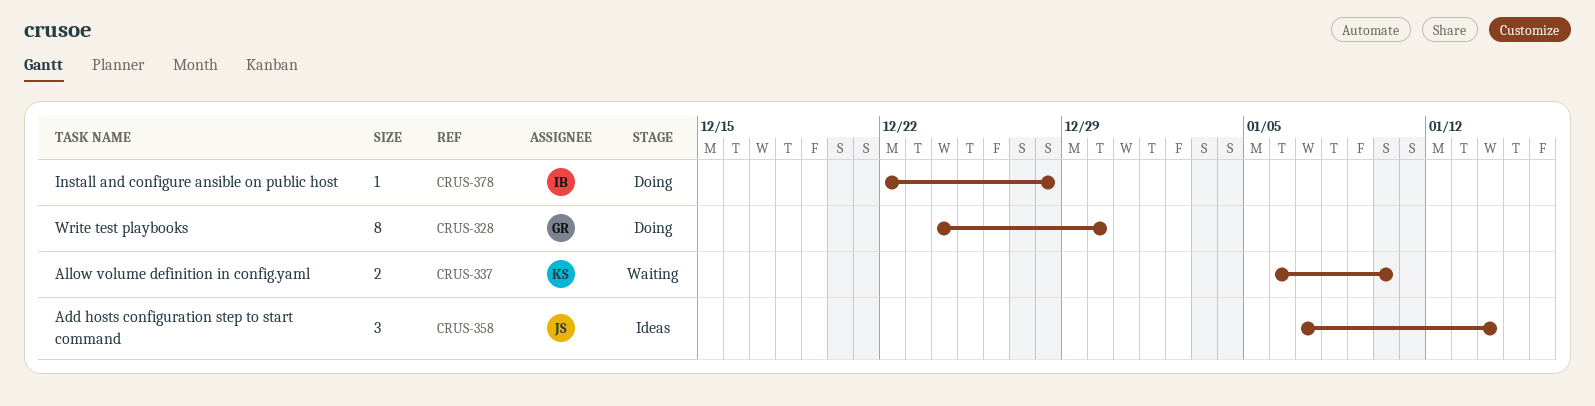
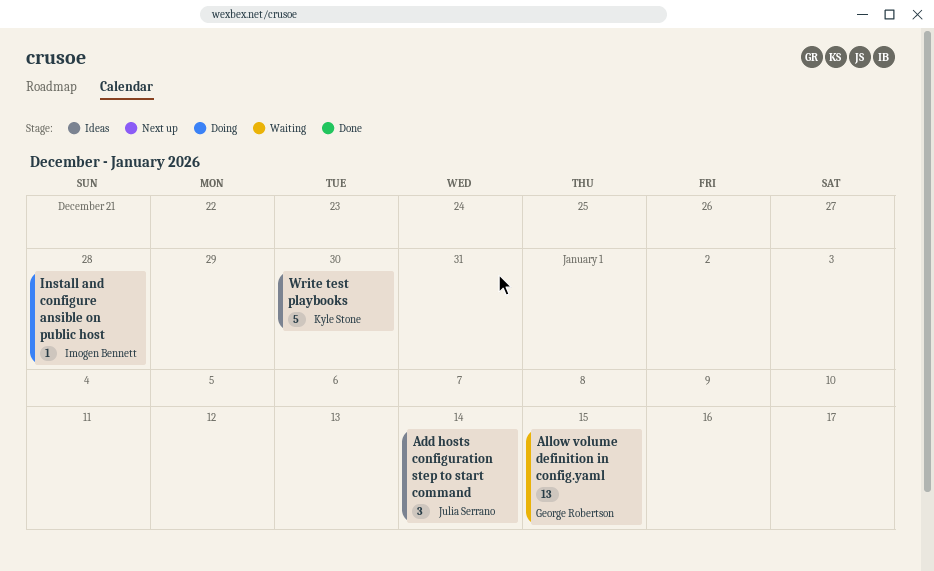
Allow volume definition in config.yaml, owner: Kyle Stone -> George Robertson
Allow volume definition in config.yaml, estimate: 2 -> 13
Allow volume definition in config.yaml, due: Jan 10 -> Jan 15
Write test playbooks, status: Doing -> Ideas
Write test playbooks, owner: George Robertson -> Kyle Stone
Write test playbooks, estimate: 8 -> 5

